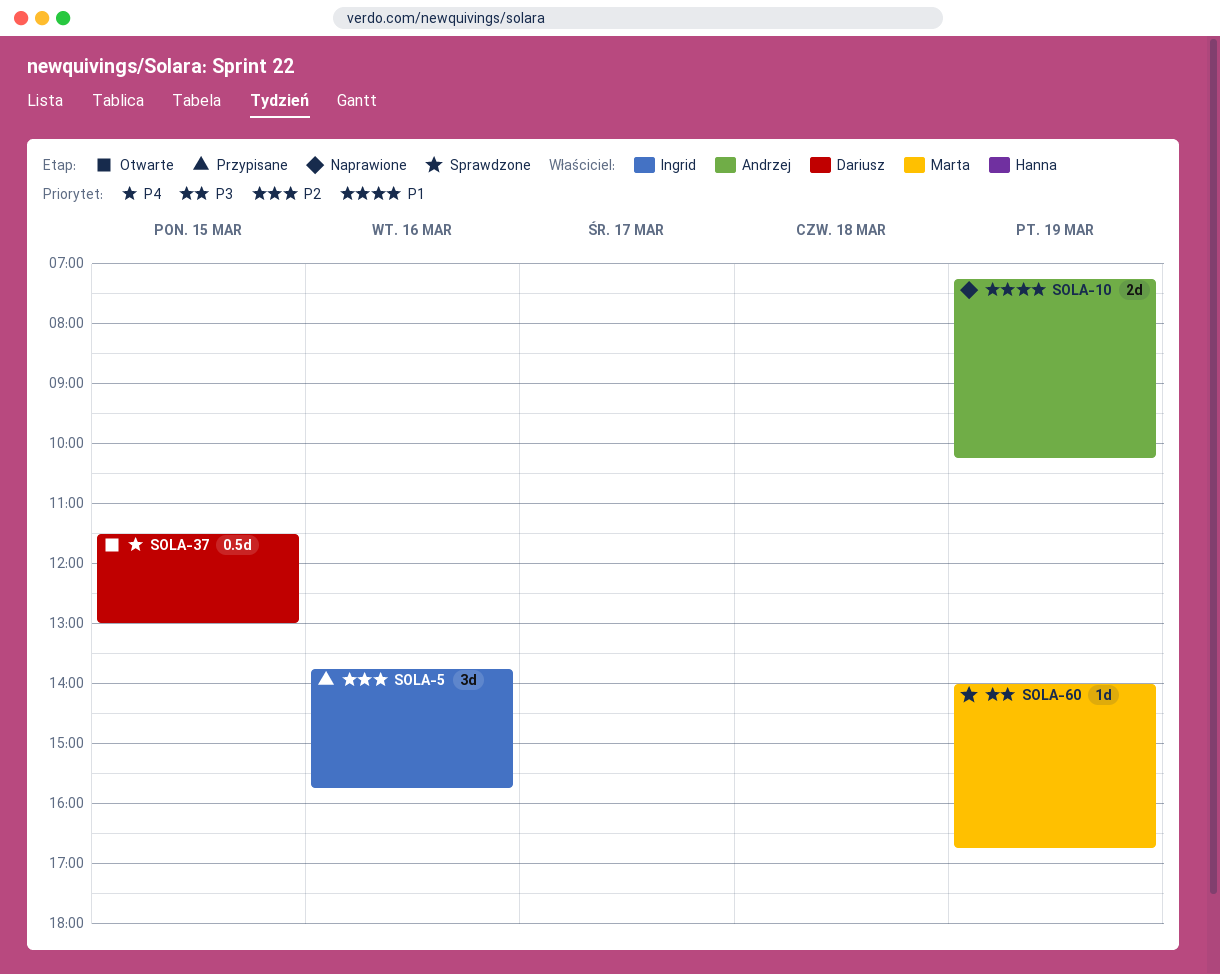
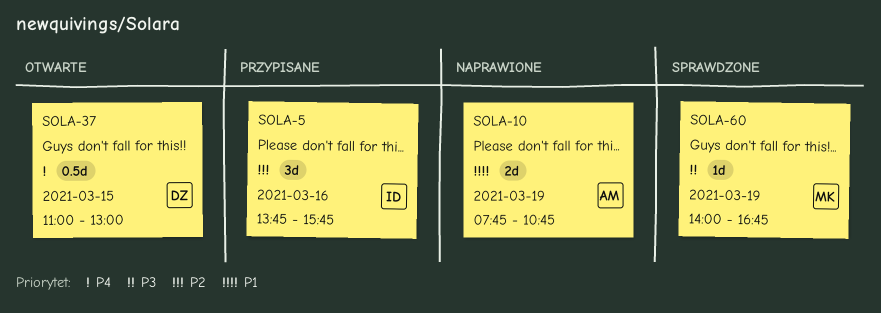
SOLA-10, begins: 07:15 -> 07:45
SOLA-10, ends: 10:15 -> 10:45
SOLA-37, begins: 11:30 -> 11:00

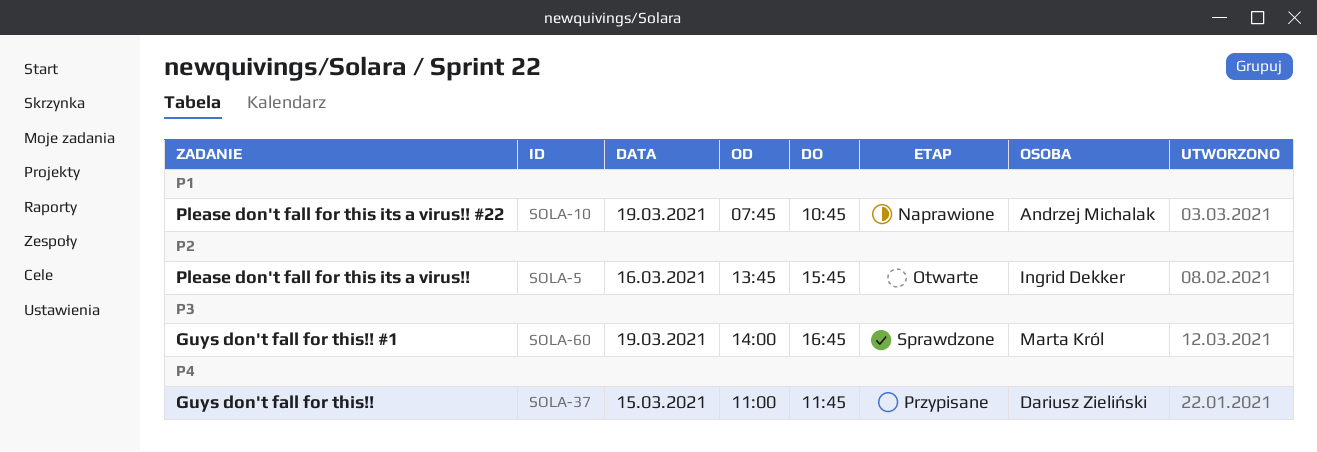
SOLA-5, status: Przypisane -> Otwarte
SOLA-37, status: Otwarte -> Przypisane
SOLA-37, ends: 13:00 -> 11:45

